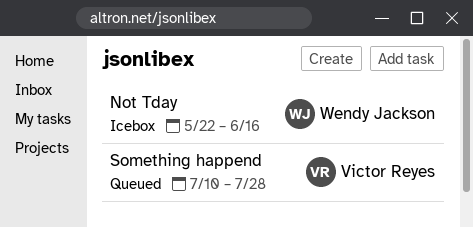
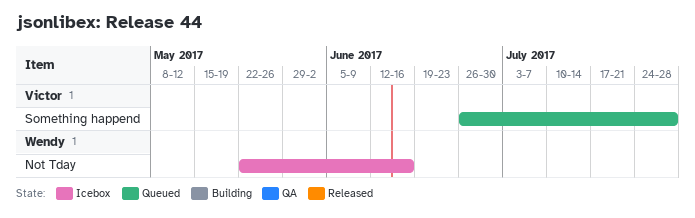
Something happend, start: Jul 10 -> Jun 26

